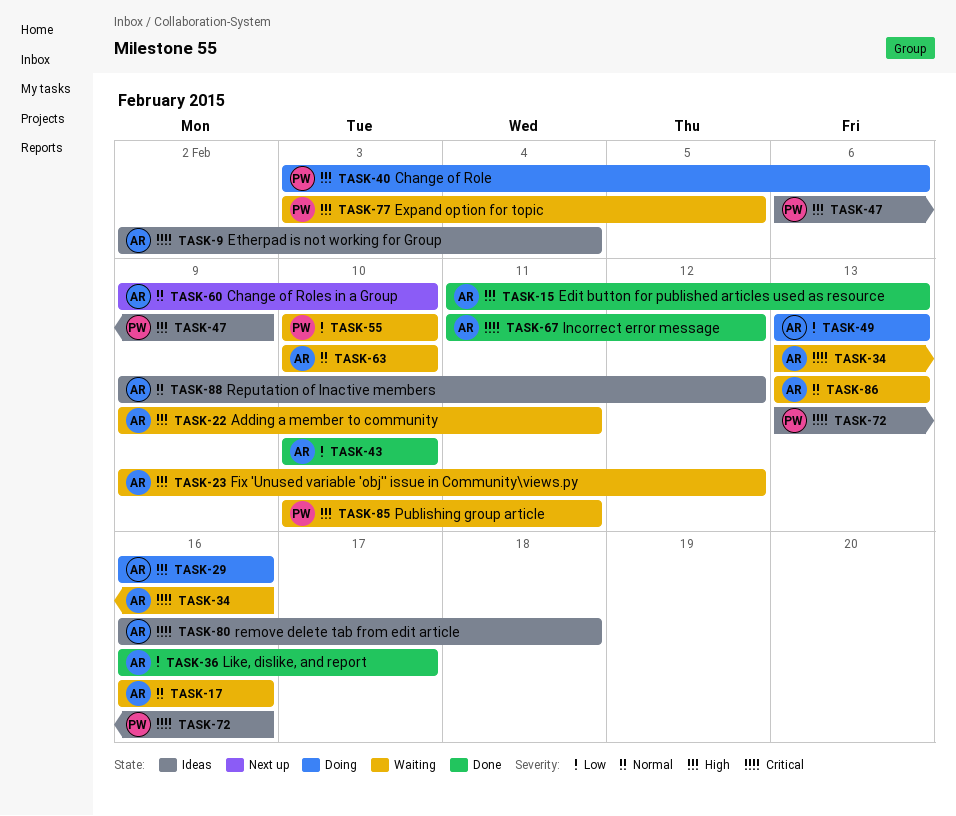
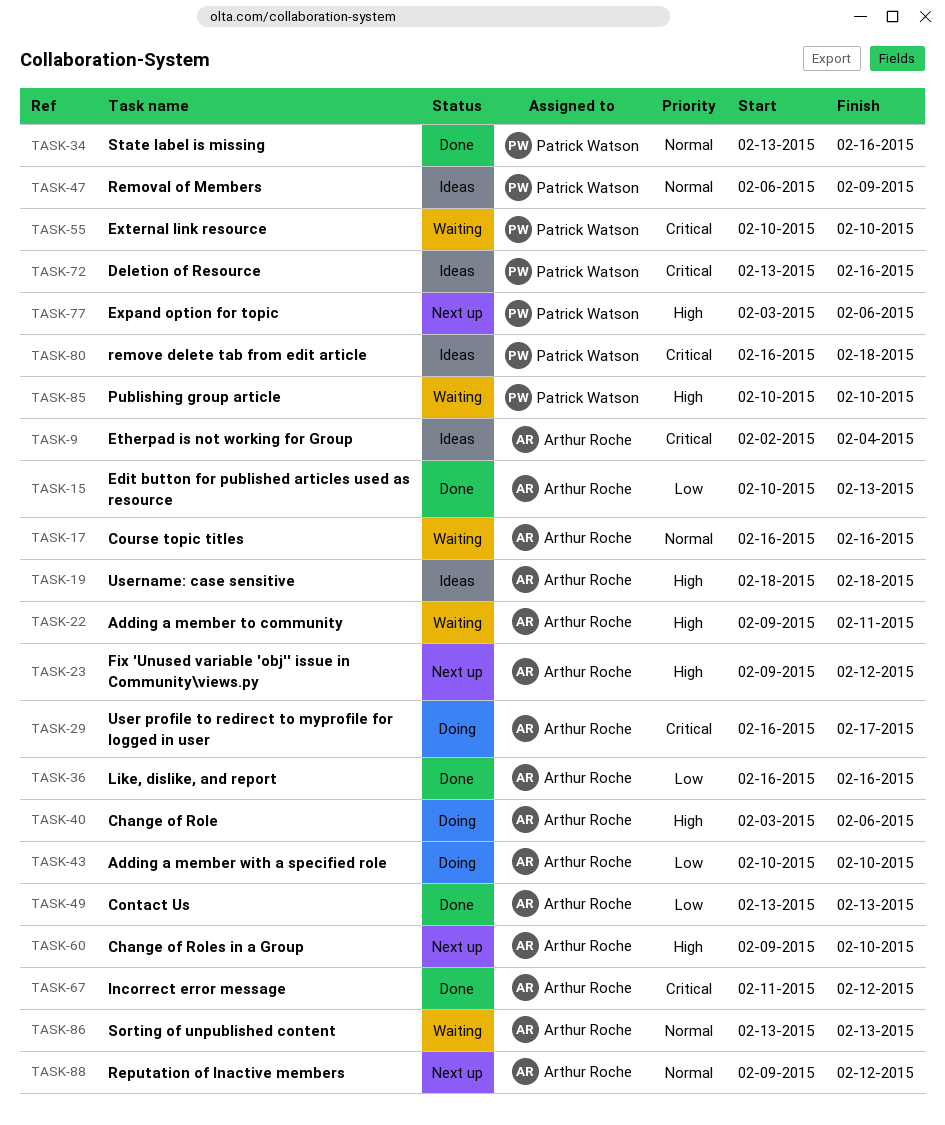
TASK-15, priority: High -> Low
TASK-15, start: Feb 11 -> Feb 10
TASK-19: none -> present
TASK-23, status: Waiting -> Next up
TASK-29, priority: High -> Critical
TASK-29, due: Feb 16 -> Feb 17
TASK-34, status: Waiting -> Done
TASK-34, owner: Arthur Roche -> Patrick Watson
TASK-34, priority: Critical -> Normal
TASK-36, due: Feb 17 -> Feb 16
TASK-40, owner: Patrick Watson -> Arthur Roche
TASK-43, status: Done -> Doing
TASK-47, priority: High -> Normal
TASK-49, status: Doing -> Done
TASK-55, priority: Low -> Critical
TASK-60, priority: Normal -> High
TASK-63: present -> none
TASK-77, status: Waiting -> Next up
TASK-77, due: Feb 5 -> Feb 6
TASK-80, owner: Arthur Roche -> Patrick Watson
TASK-85, due: Feb 11 -> Feb 10
TASK-88, status: Ideas -> Next up

